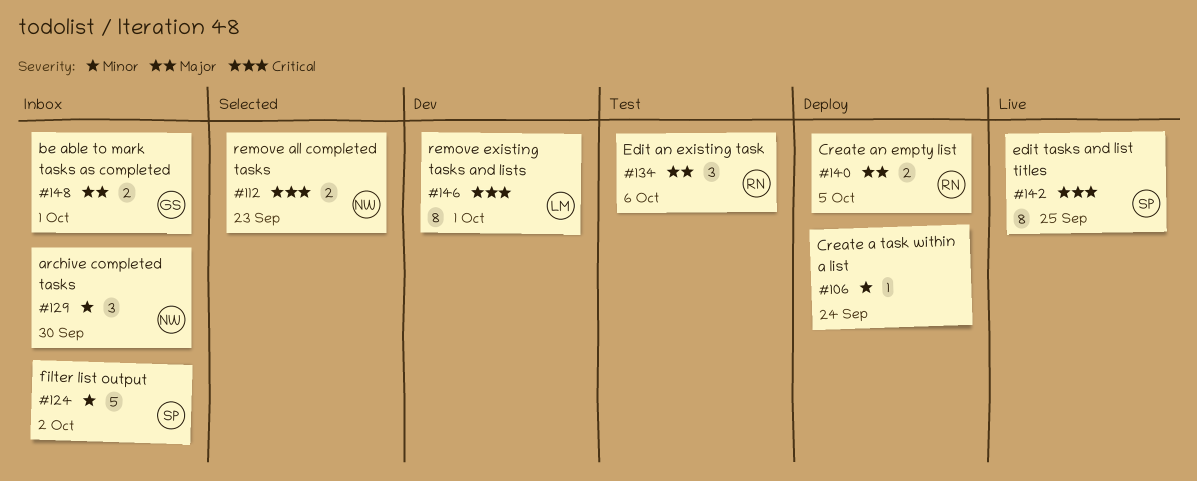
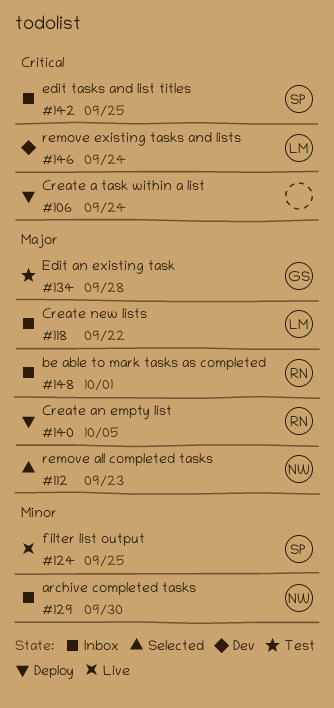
#106, priority: Minor -> Critical
#112, priority: Critical -> Major
#118: none -> present
#124, status: Inbox -> Live
#124, due: Oct 2 -> Sep 25
#134, owner: RN -> GS
#134, due: Oct 6 -> Sep 28
#142, status: Live -> Inbox
#146, due: Oct 1 -> Sep 24
#148, owner: GS -> RN

